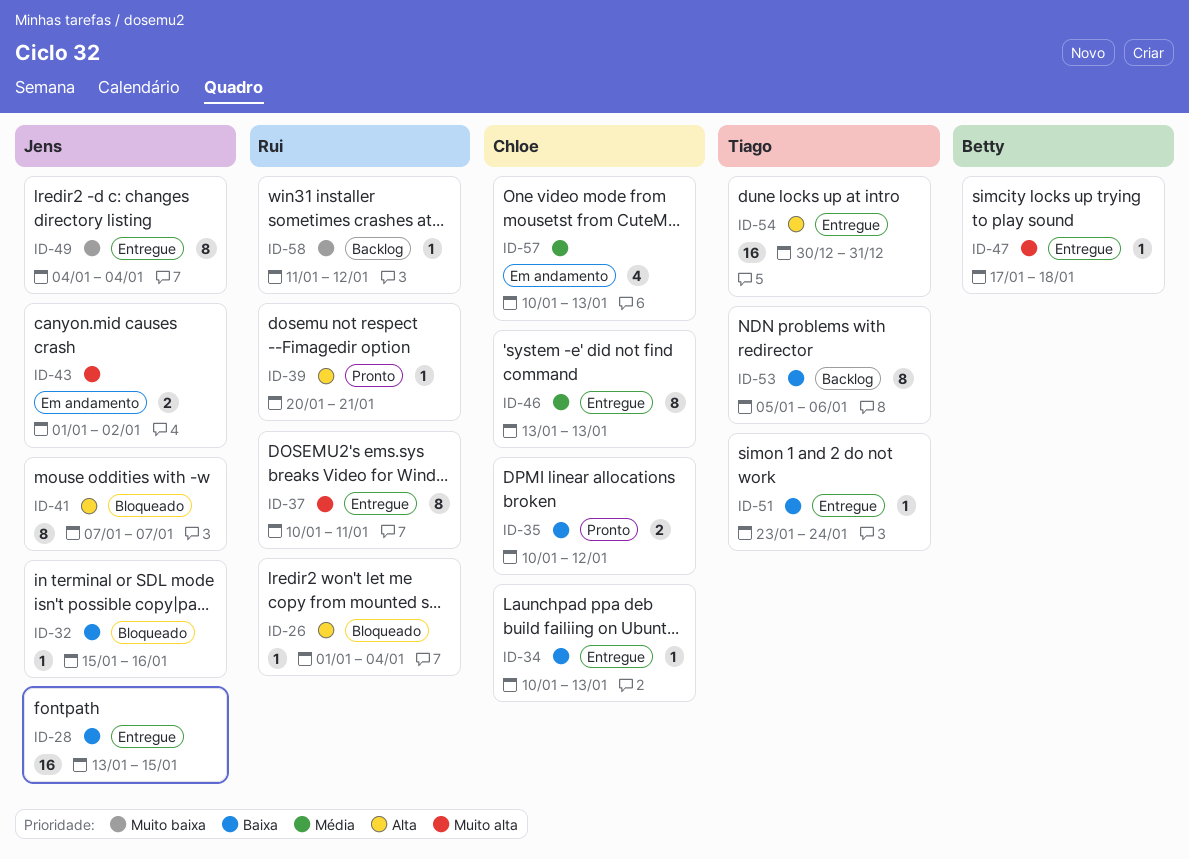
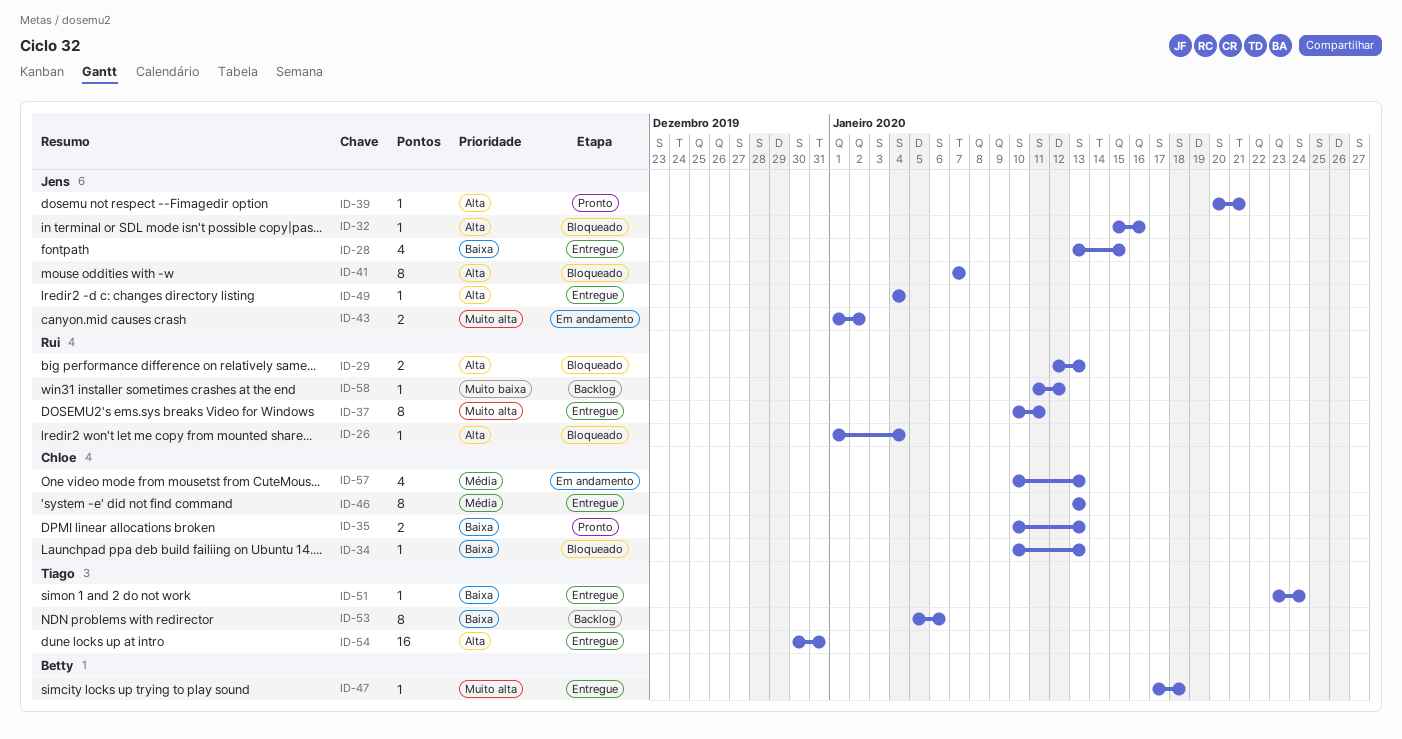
ID-28, estimate: 16 -> 4
ID-29: none -> present
ID-32, priority: Baixa -> Alta
ID-34, status: Entregue -> Bloqueado
ID-35, due: Jan 12 -> Jan 13
ID-39, owner: Rui -> Jens
ID-49, priority: Muito baixa -> Alta
ID-49, estimate: 8 -> 1

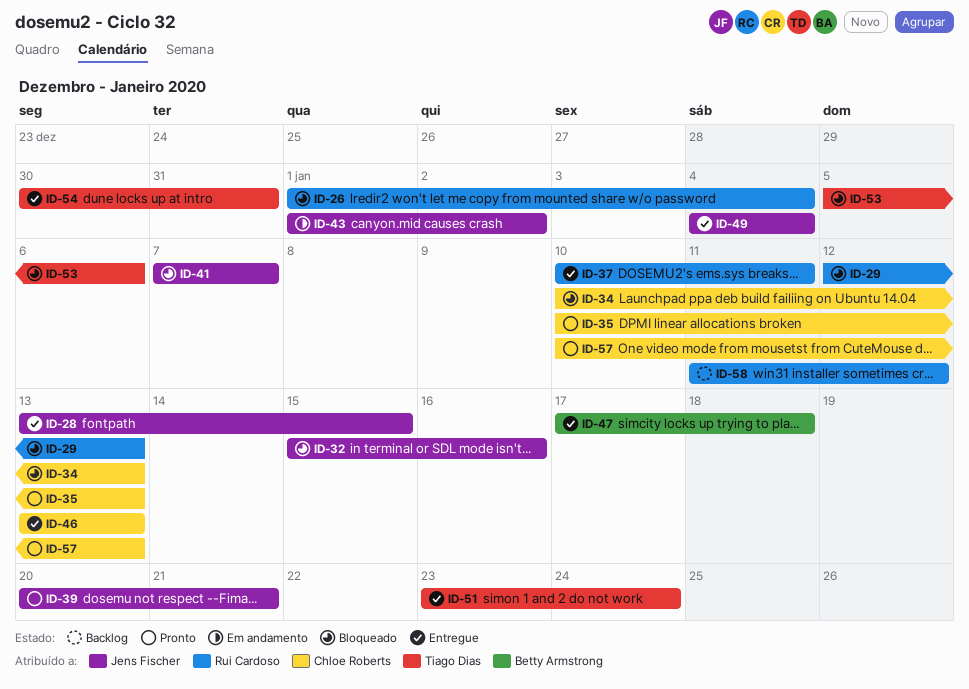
ID-53, status: Backlog -> Bloqueado
ID-57, status: Em andamento -> Pronto

